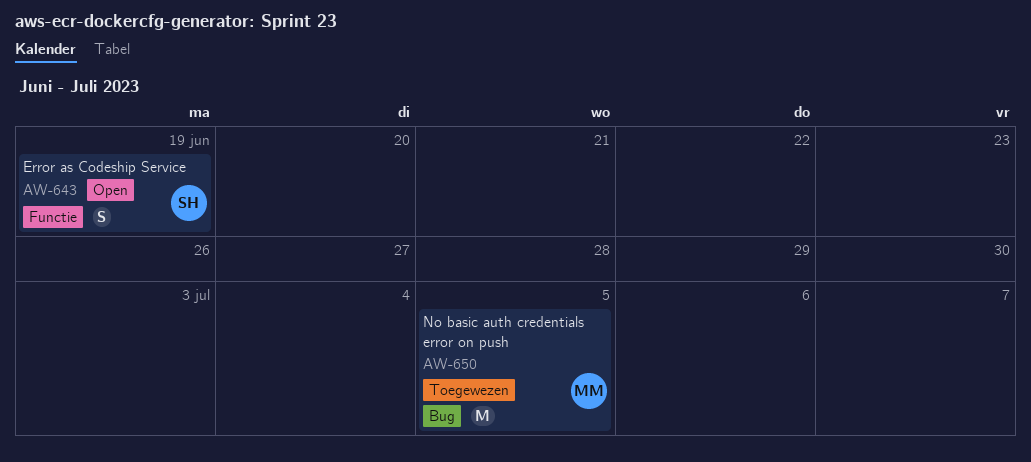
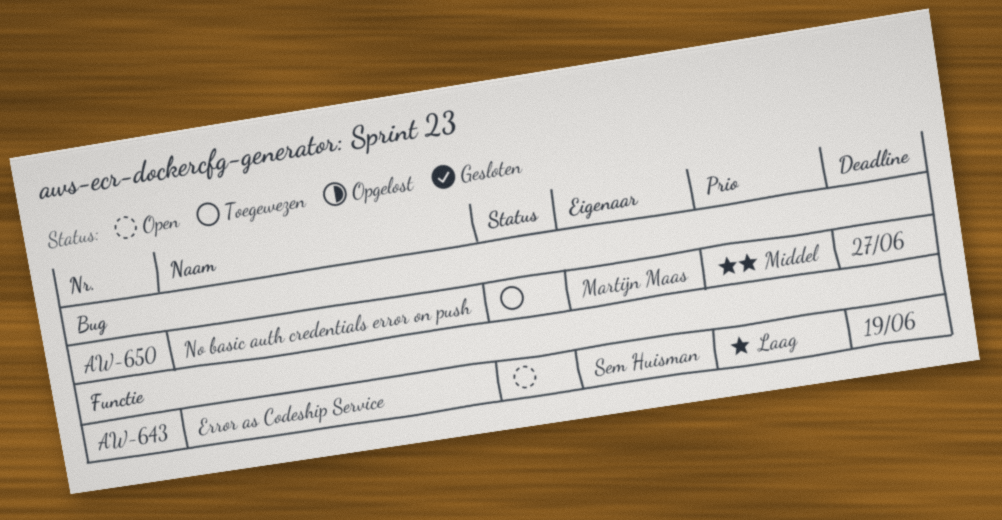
AW-650, due: Jul 5 -> Jun 27

